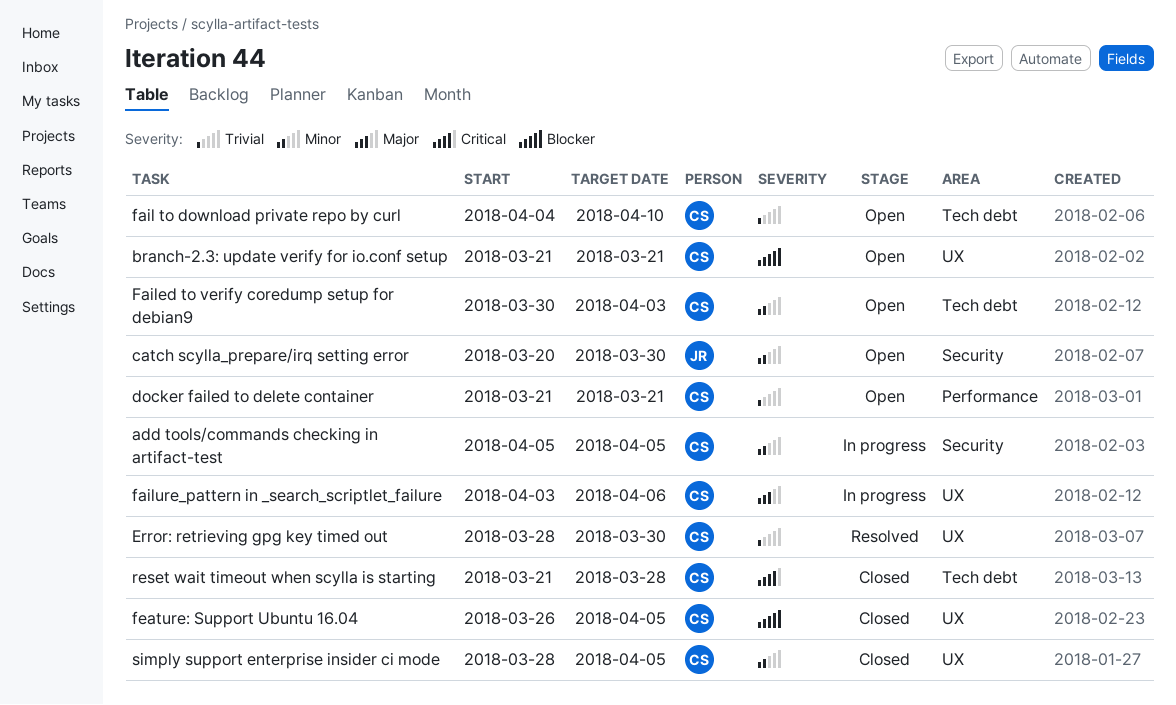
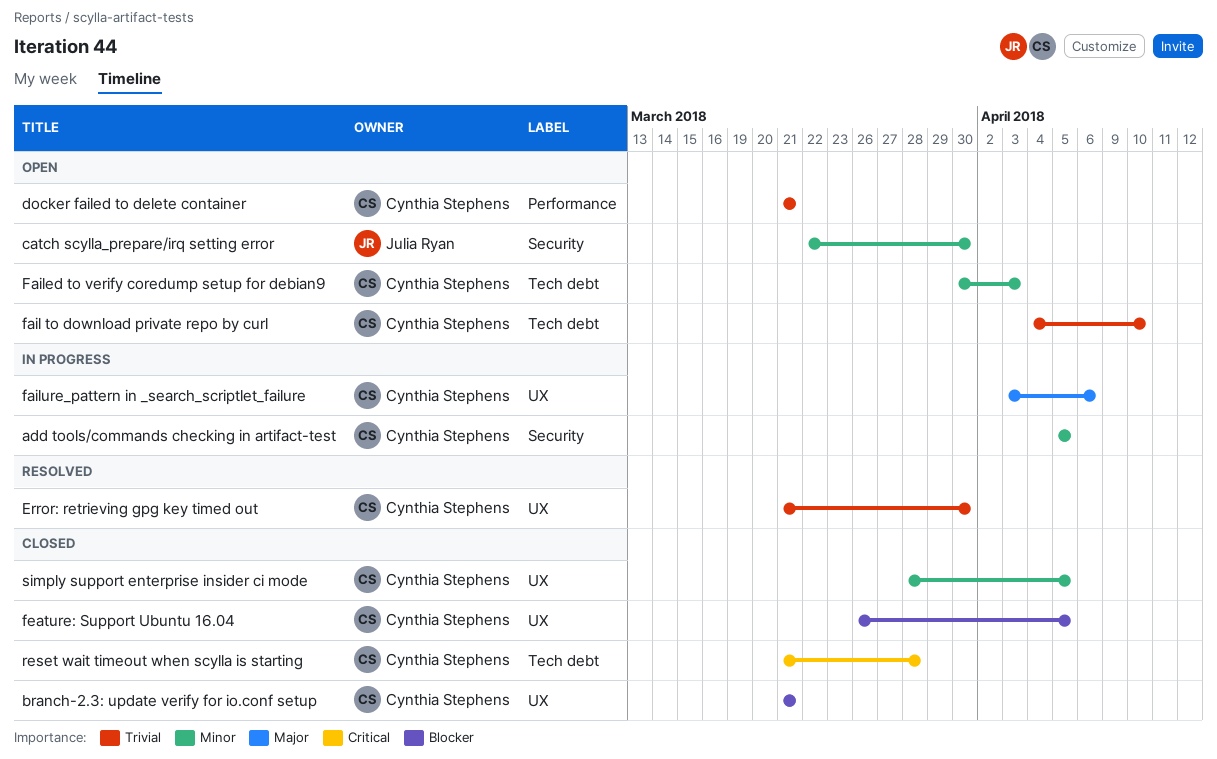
branch-2.3: update verify for io.conf setup, status: Open -> Closed
catch scylla_prepare/irq setting error, start: Mar 20 -> Mar 22
Error: retrieving gpg key timed out, start: Mar 28 -> Mar 21

